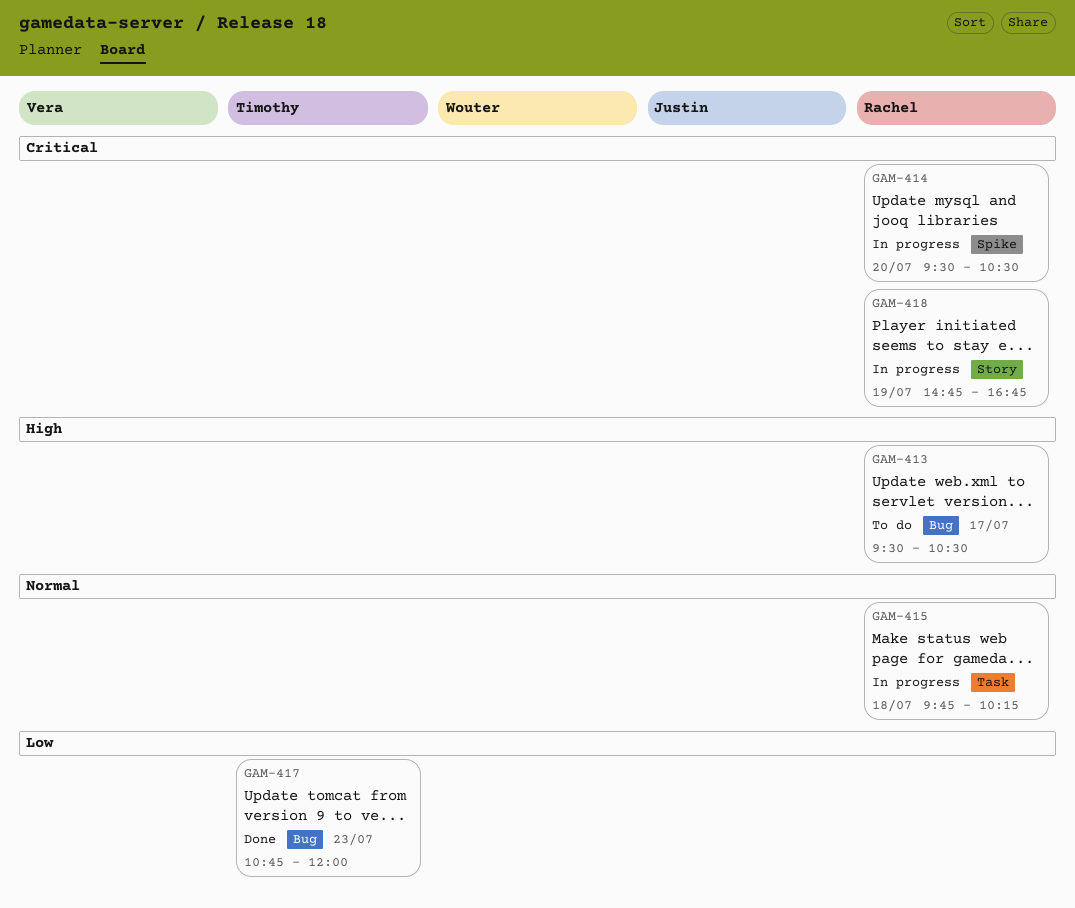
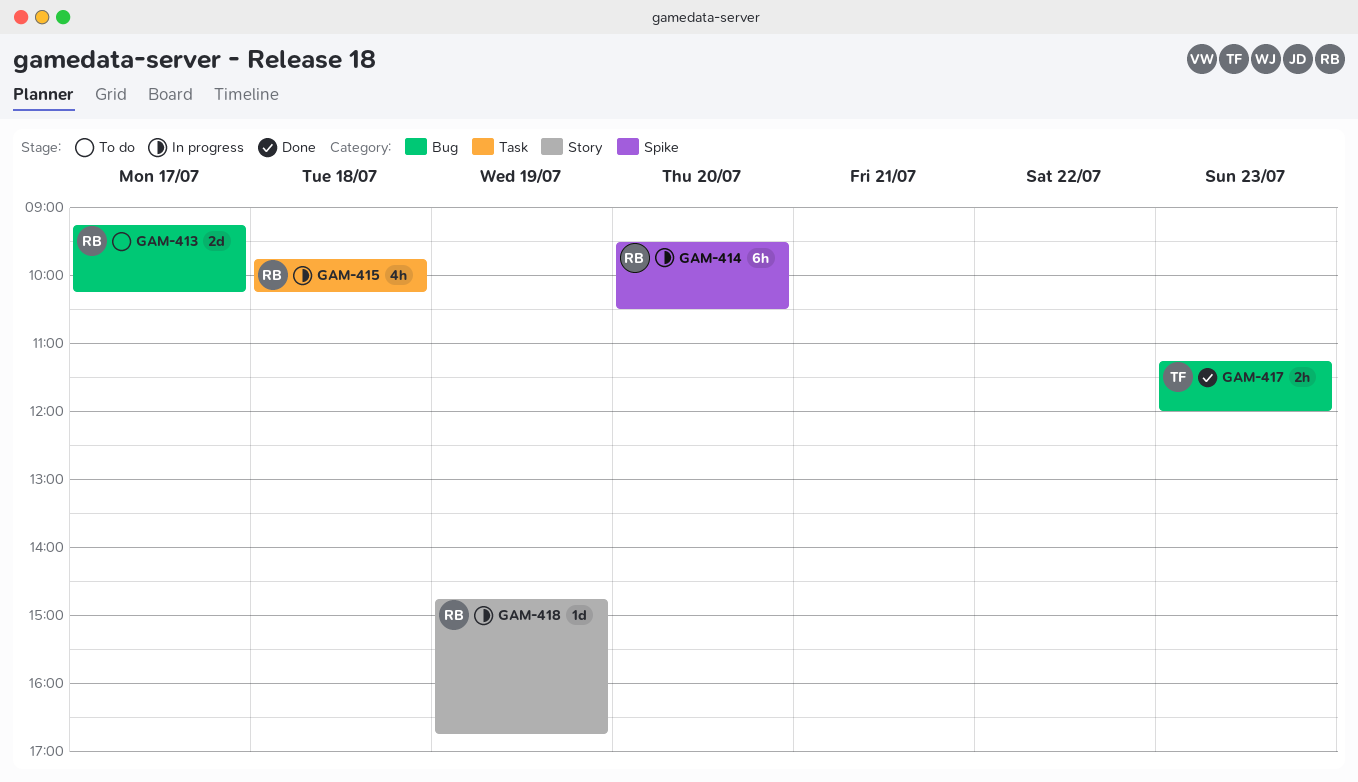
GAM-413, begins: 09:30 -> 09:15
GAM-413, ends: 10:30 -> 10:15
GAM-417, begins: 10:45 -> 11:15

